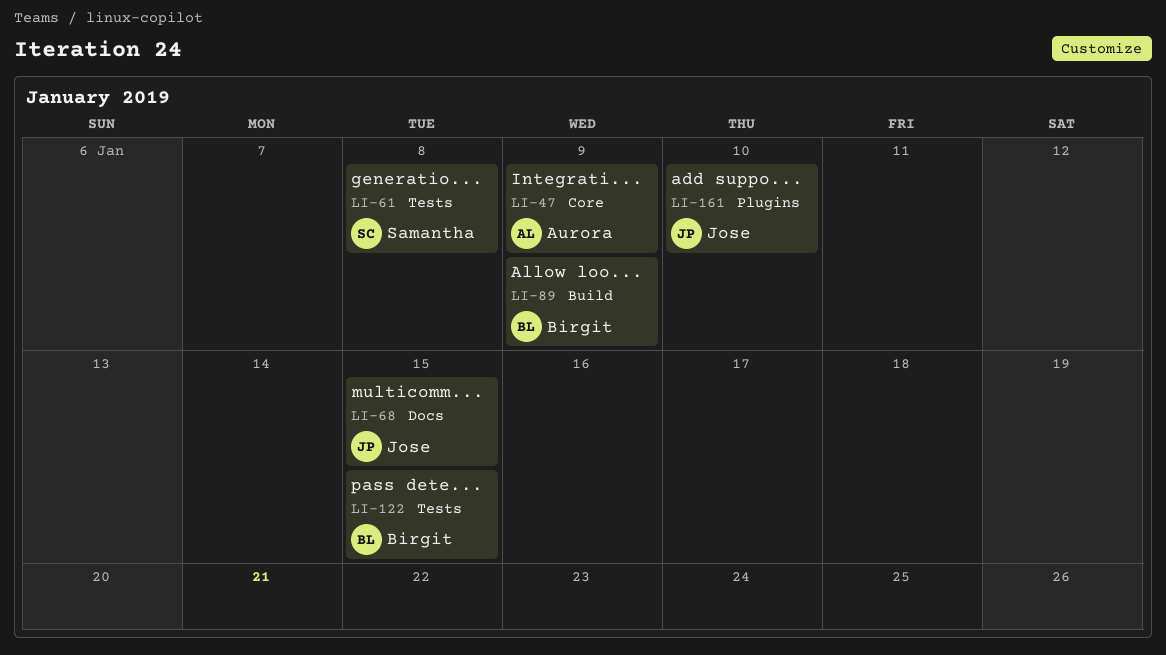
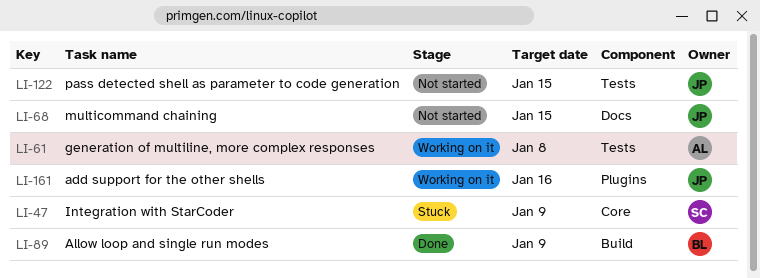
LI-47, owner: Aurora -> Samantha
LI-61, owner: Samantha -> Aurora
LI-122, owner: Birgit -> Jose
LI-161, due: Jan 10 -> Jan 16

